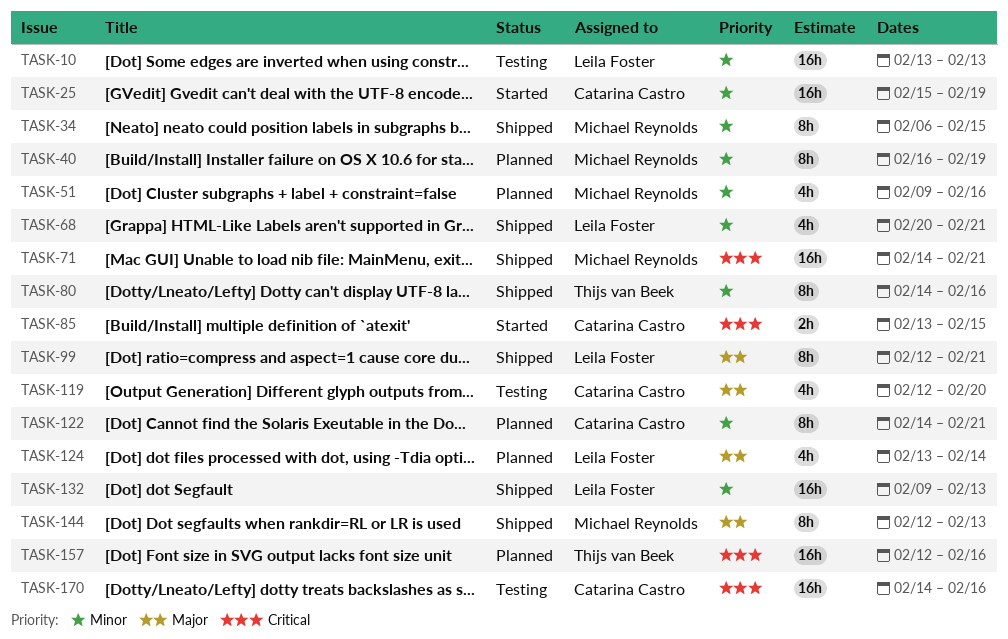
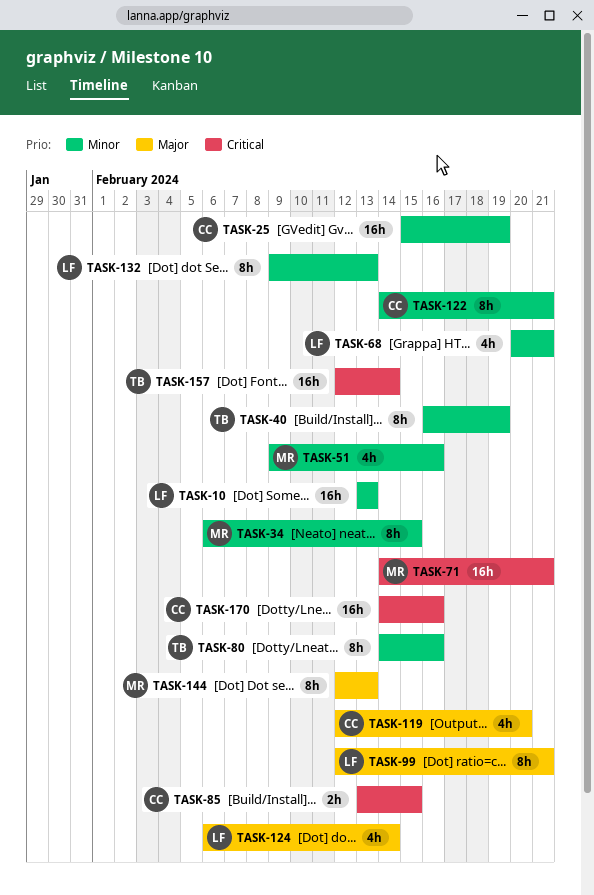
TASK-40, owner: Michael Reynolds -> Thijs van Beek
TASK-124, start: Feb 13 -> Feb 6
TASK-132, estimate: 16h -> 8h
TASK-157, due: Feb 16 -> Feb 14

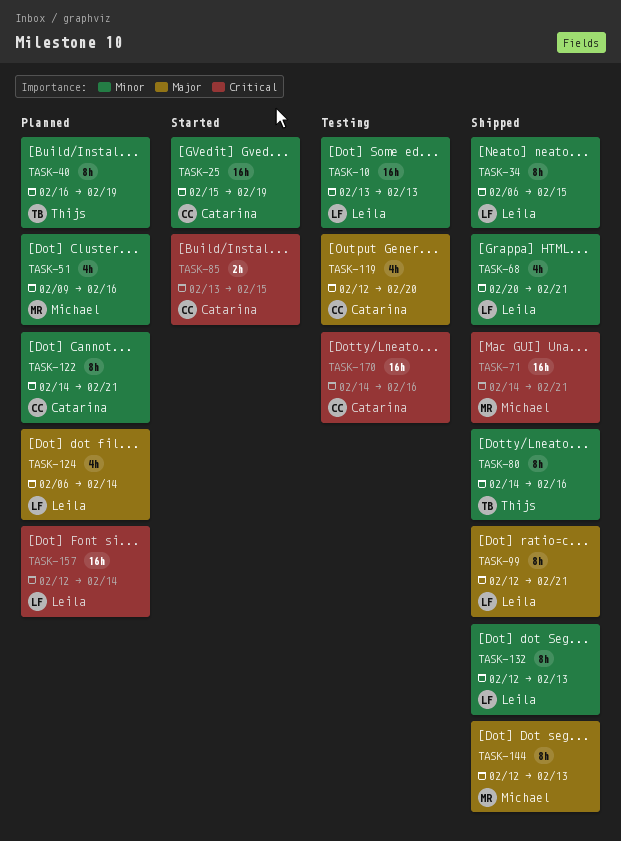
TASK-34, owner: Michael -> Leila
TASK-132, start: Feb 9 -> Feb 12
TASK-157, owner: Thijs -> Leila

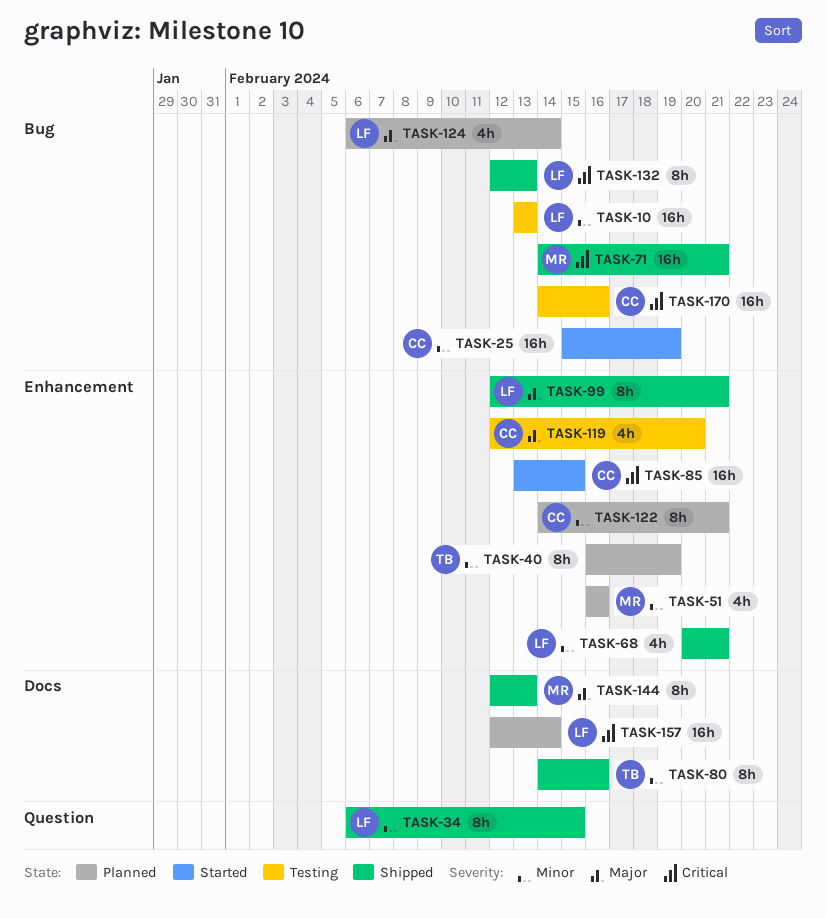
TASK-51, start: Feb 9 -> Feb 16
TASK-85, estimate: 2h -> 16h
TASK-132, priority: Minor -> Critical

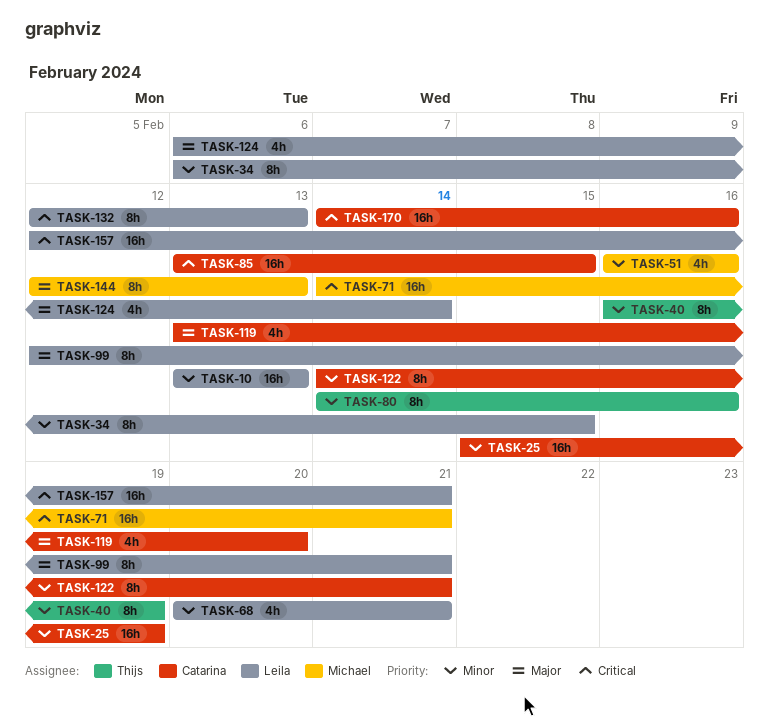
TASK-119, start: Feb 12 -> Feb 13
TASK-157, due: Feb 14 -> Feb 21

